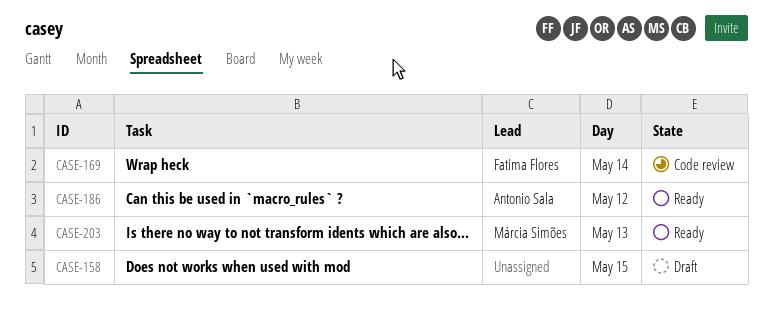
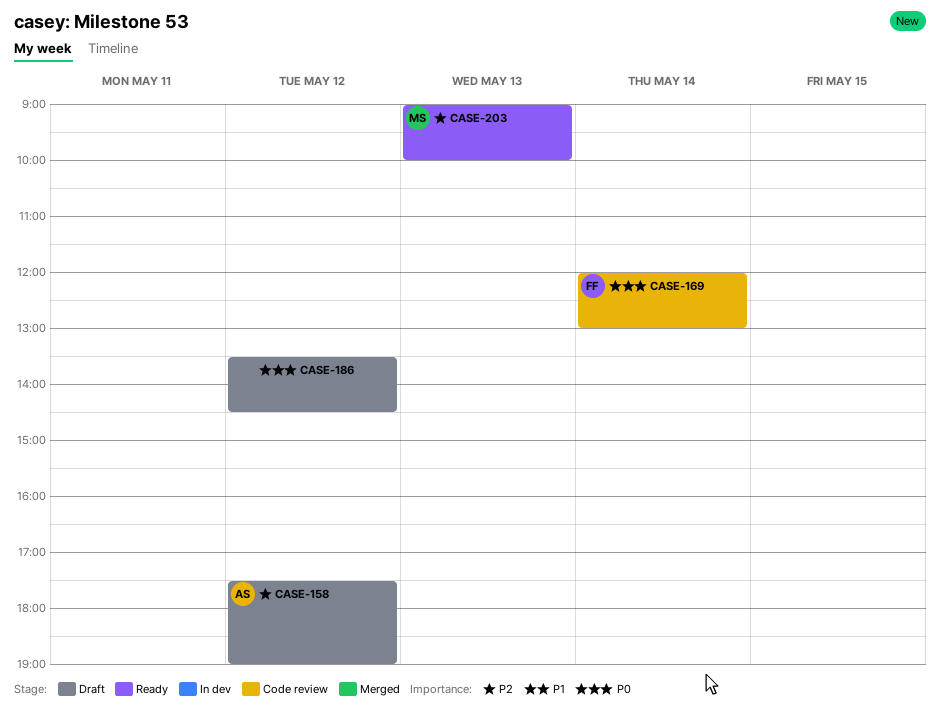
CASE-158, owner: none -> Antonio Sala
CASE-158, day: May 15 -> May 12
CASE-186, status: Ready -> Draft
CASE-186, owner: Antonio Sala -> none

